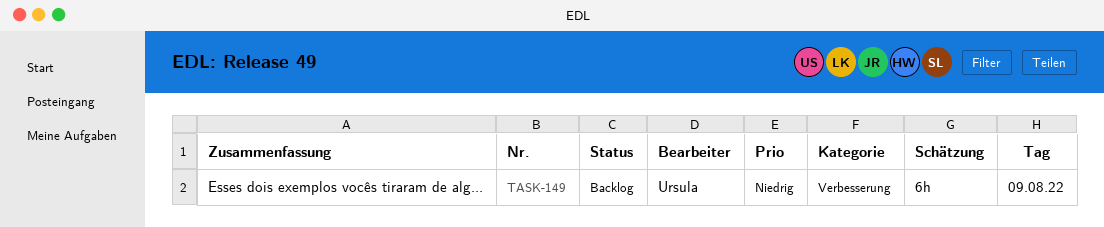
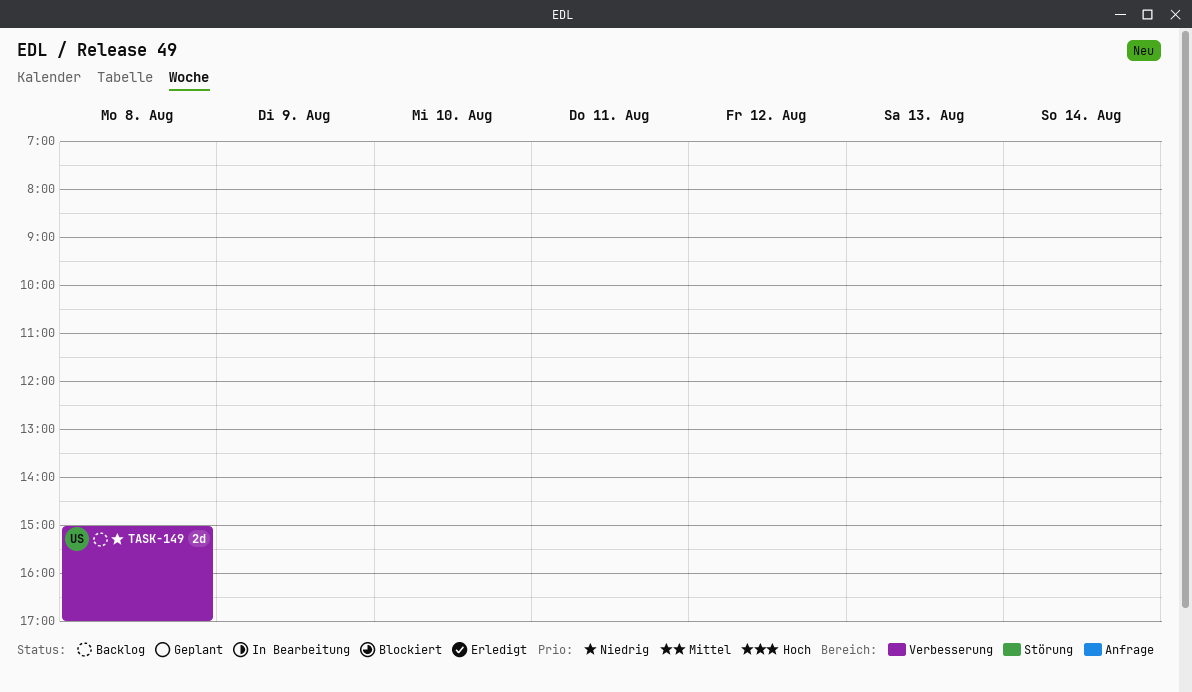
TASK-149, estimate: 6h -> 2d
TASK-149, day: Aug 9 -> Aug 8

